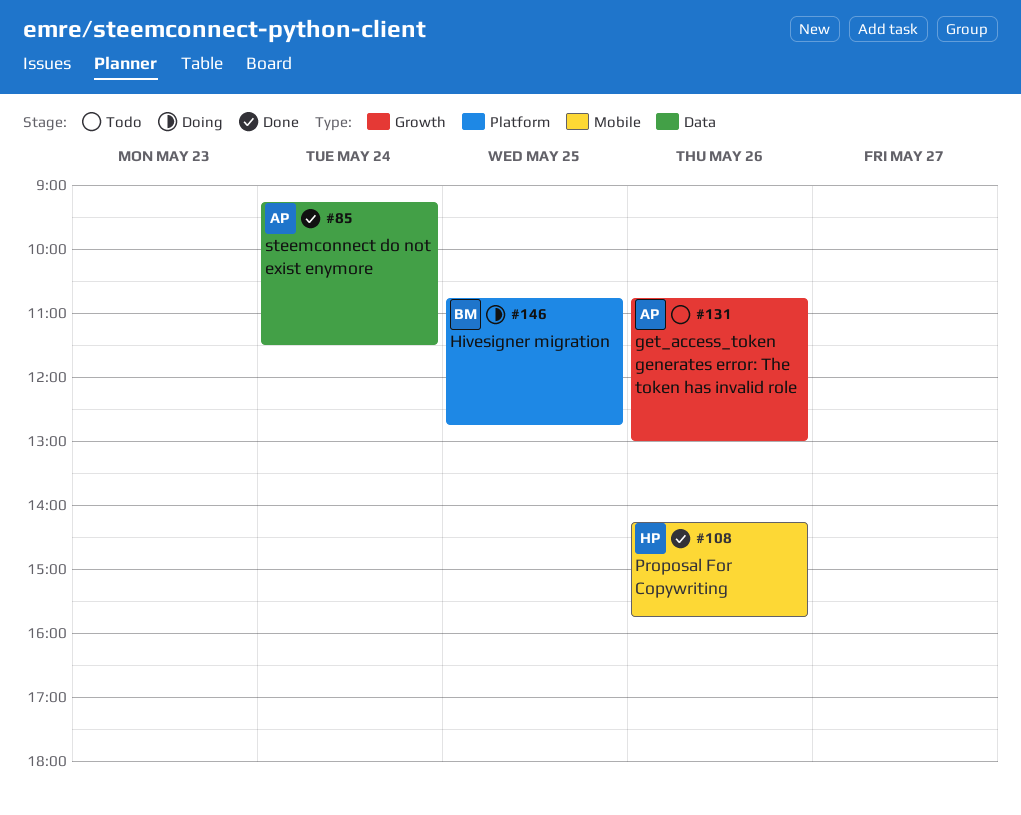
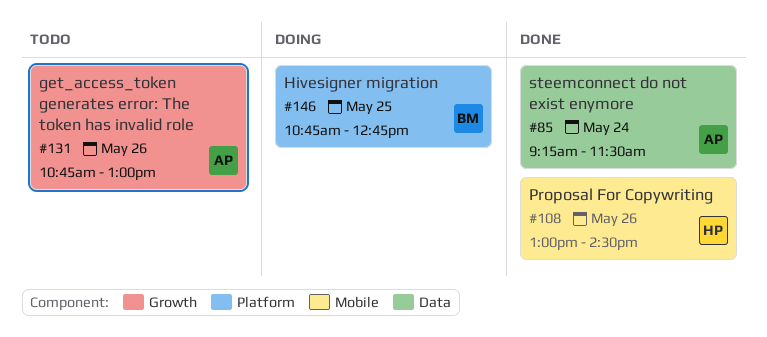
#108, begins: 14:15 -> 13:00
#108, ends: 15:45 -> 14:30

